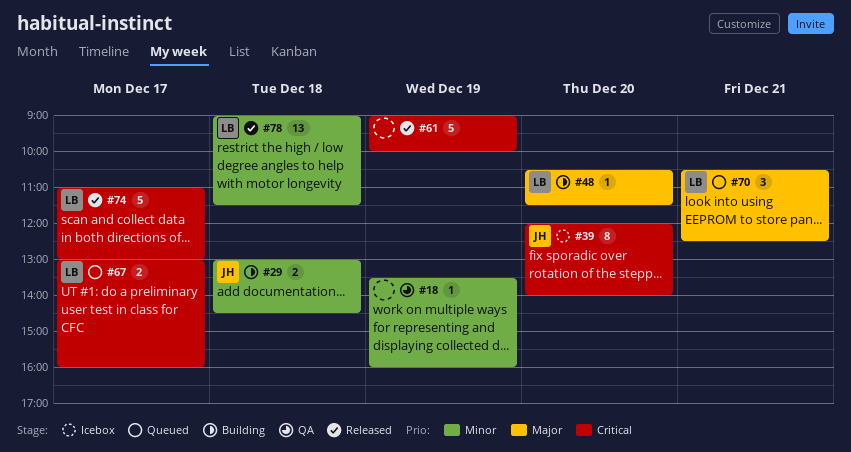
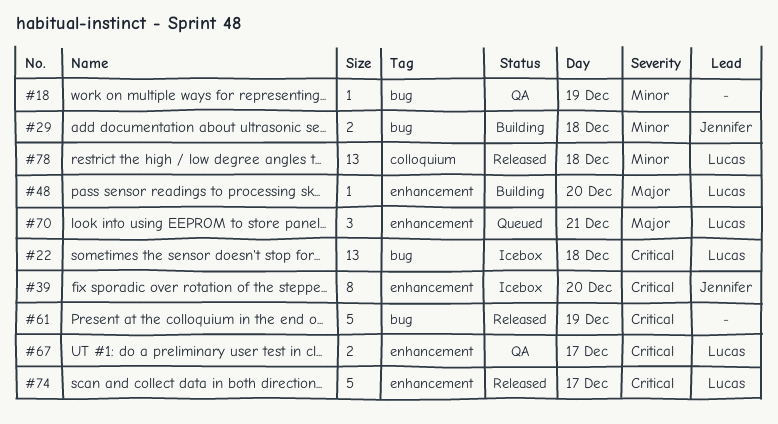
#22: none -> present
#67, status: Queued -> QA

